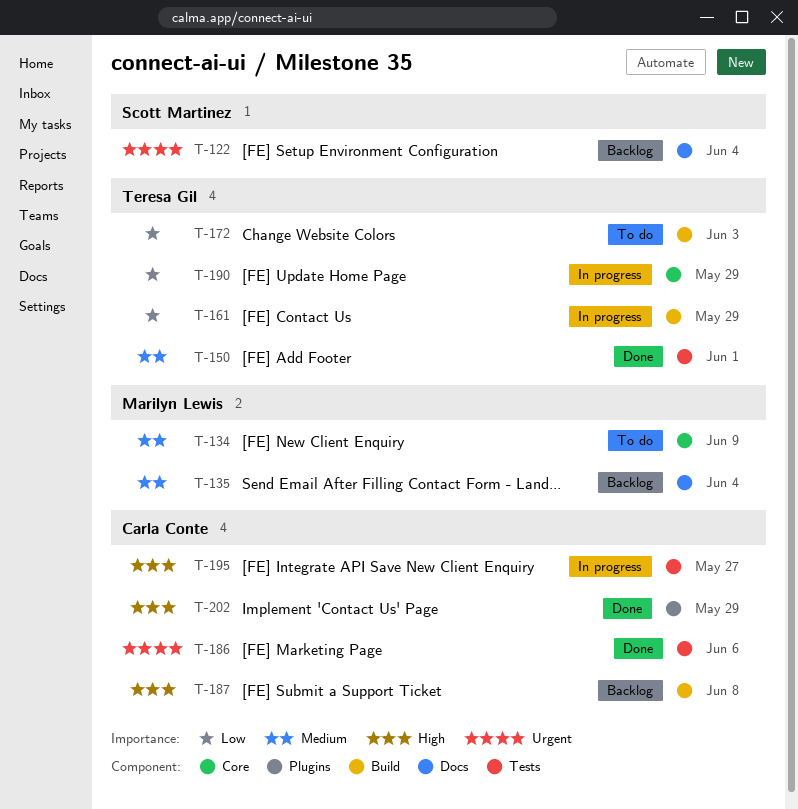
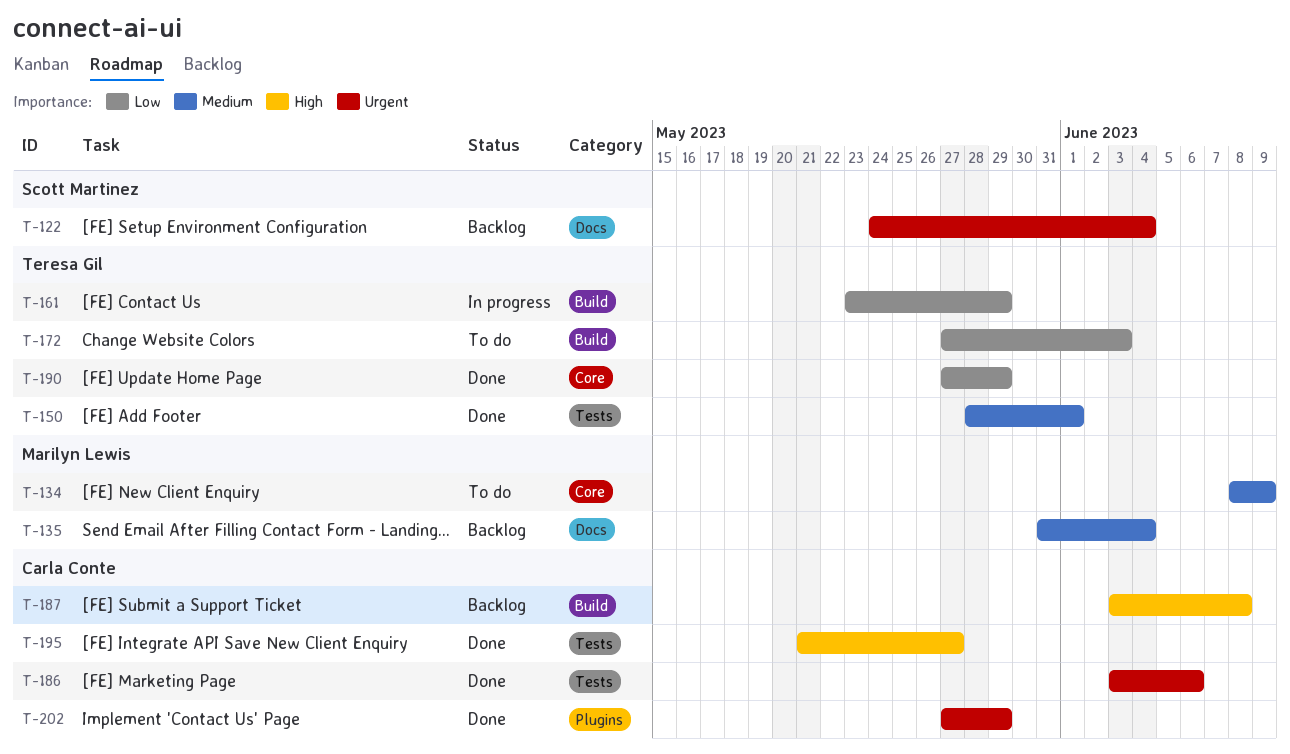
T-190, status: In progress -> Done
T-195, status: In progress -> Done
T-202, priority: High -> Urgent

